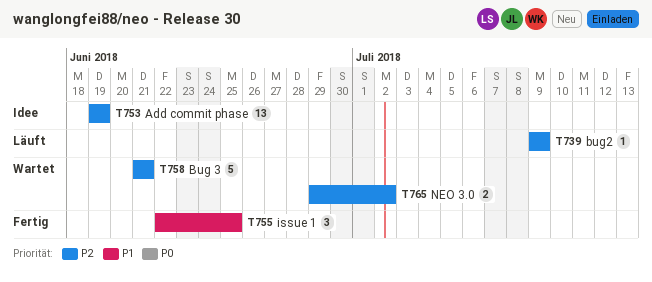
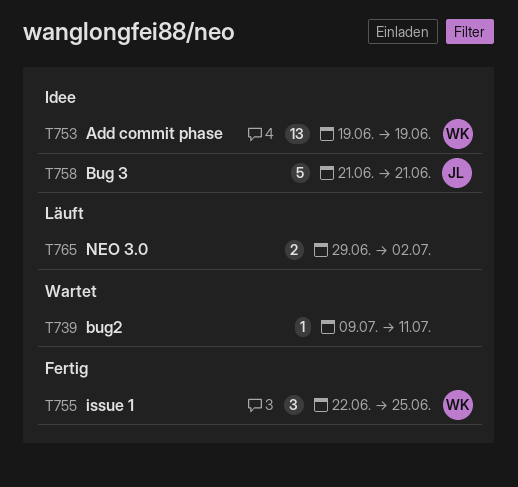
T739, status: Läuft -> Wartet
T739, due: Jul 9 -> Jul 11
T758, status: Wartet -> Idee
T765, status: Wartet -> Läuft

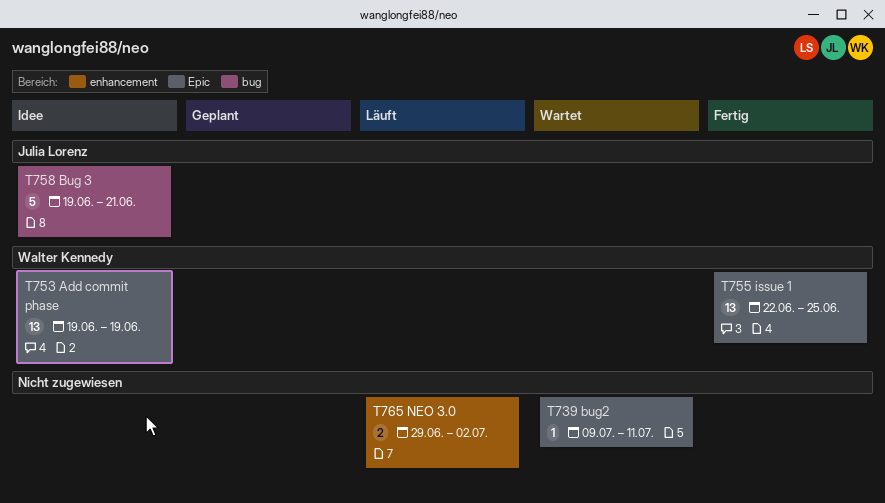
T755, estimate: 3 -> 13
T758, start: Jun 21 -> Jun 19

